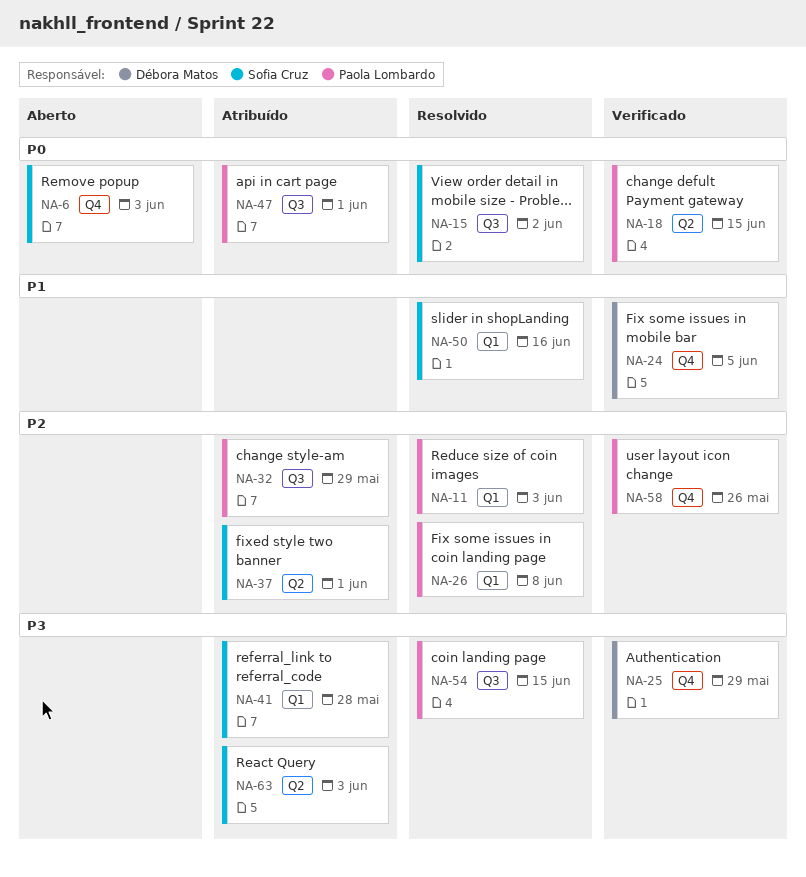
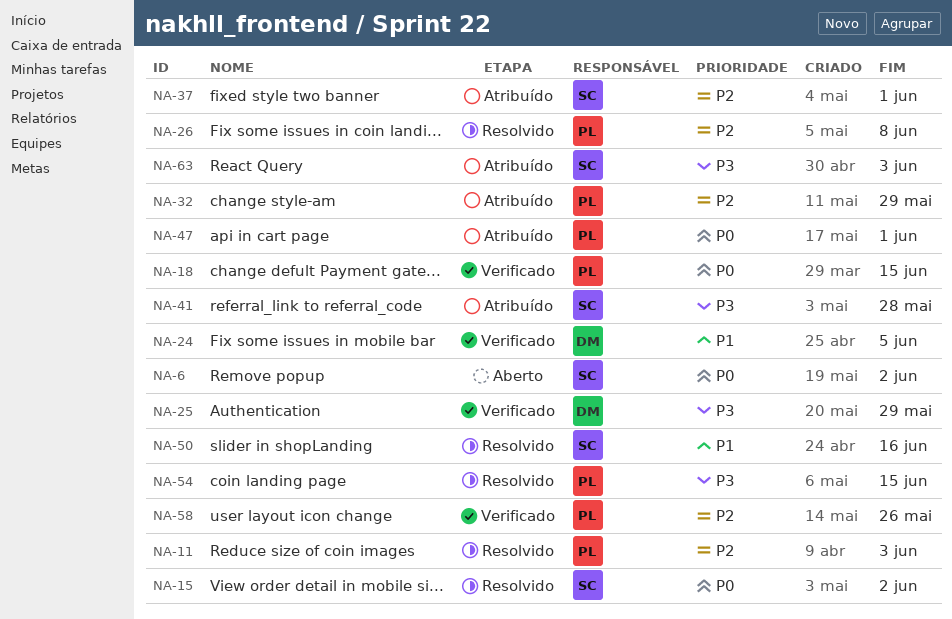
NA-6, due: Jun 3 -> Jun 2

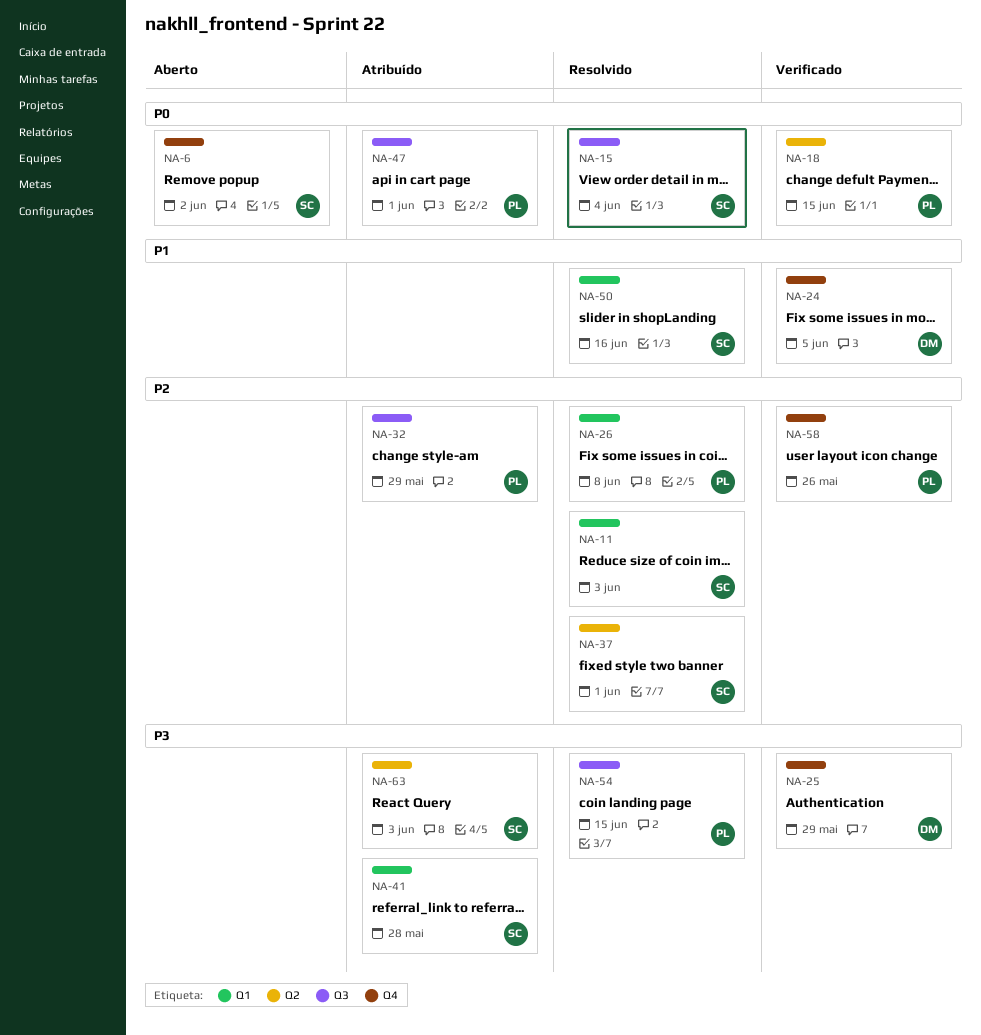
NA-11, owner: PL -> SC
NA-15, due: Jun 2 -> Jun 4
NA-37, status: Atribuído -> Resolvido

